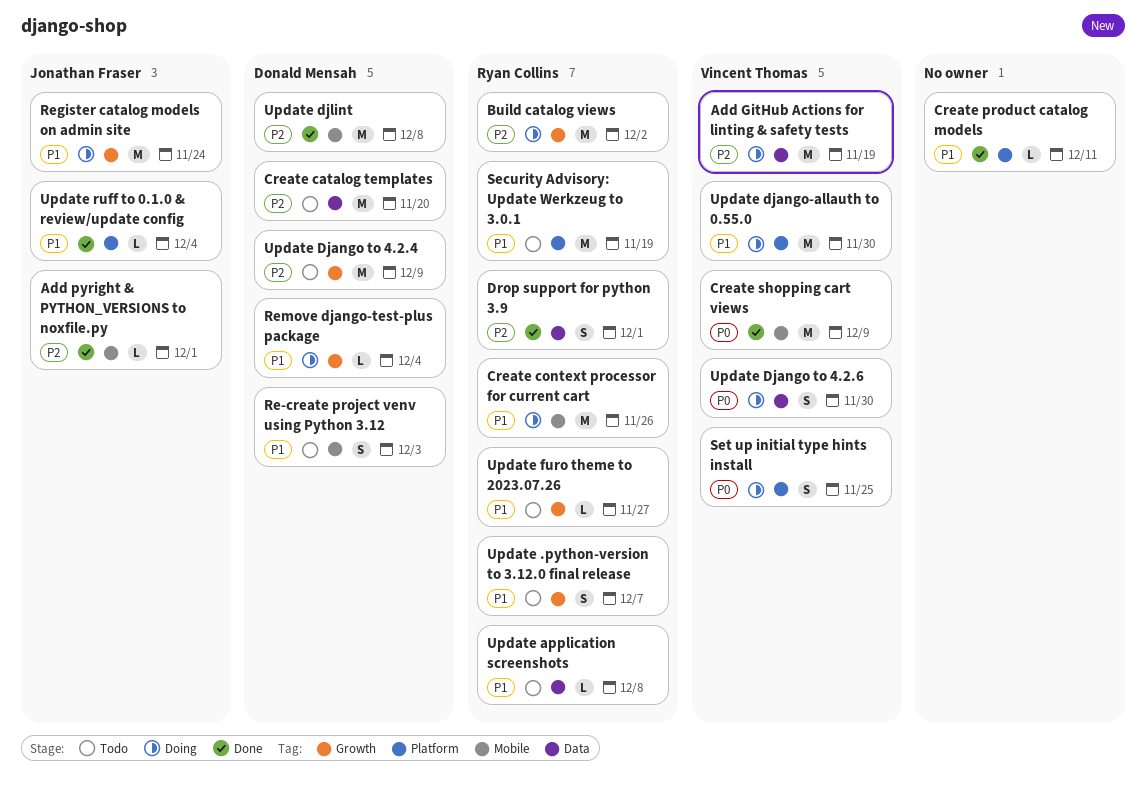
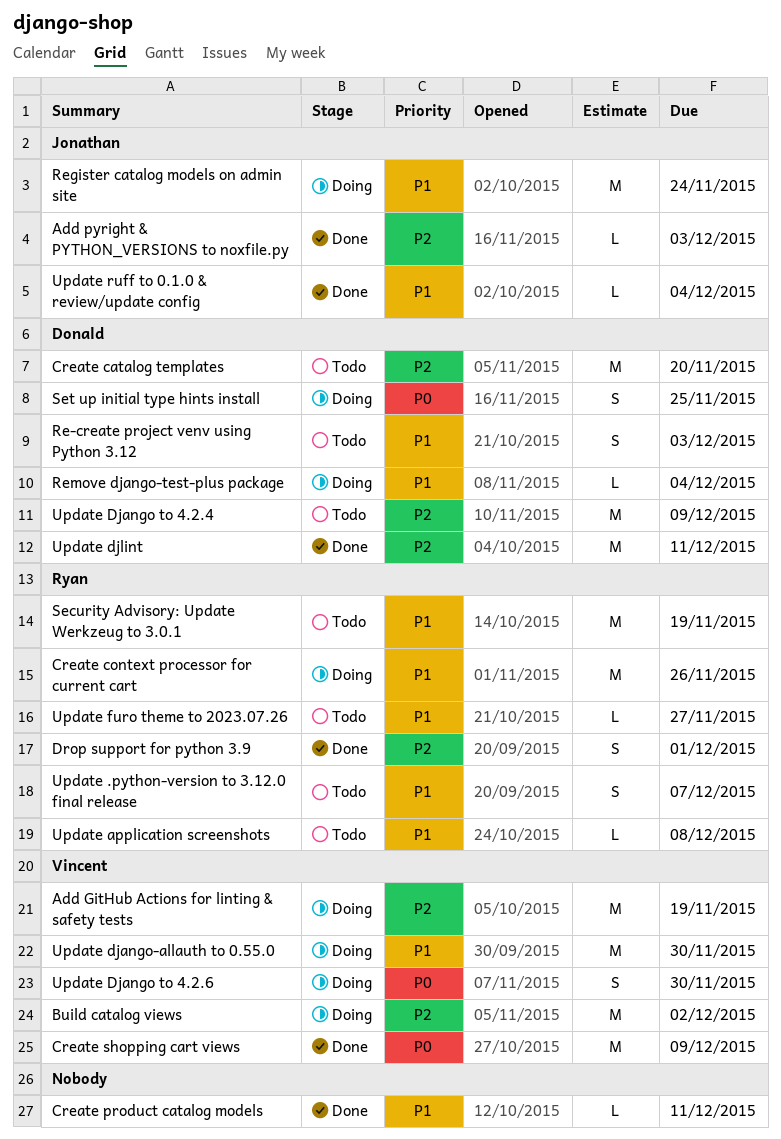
Add pyright & PYTHON_VERSIONS to noxfile.py, due: Dec 1 -> Dec 3
Build catalog views, owner: Ryan Collins -> Vincent Thomas
Set up initial type hints install, owner: Vincent Thomas -> Donald Mensah
Update djlint, due: Dec 8 -> Dec 11

